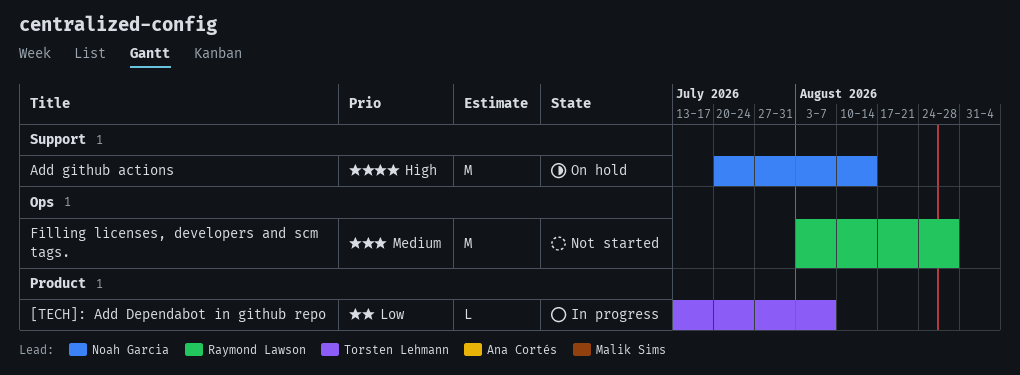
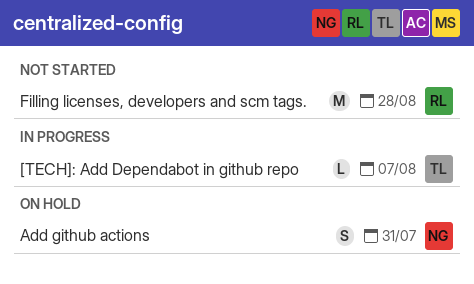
Add github actions, estimate: M -> S
Add github actions, due: Aug 14 -> Jul 31

